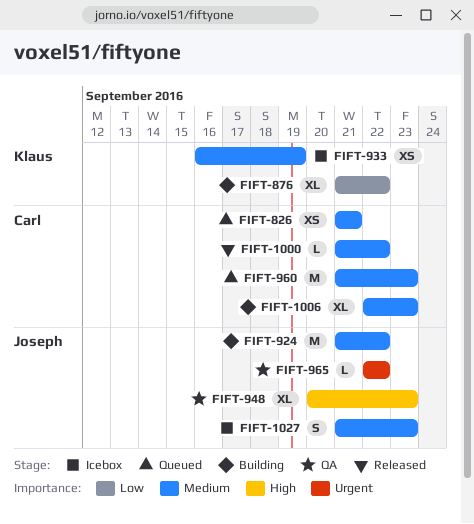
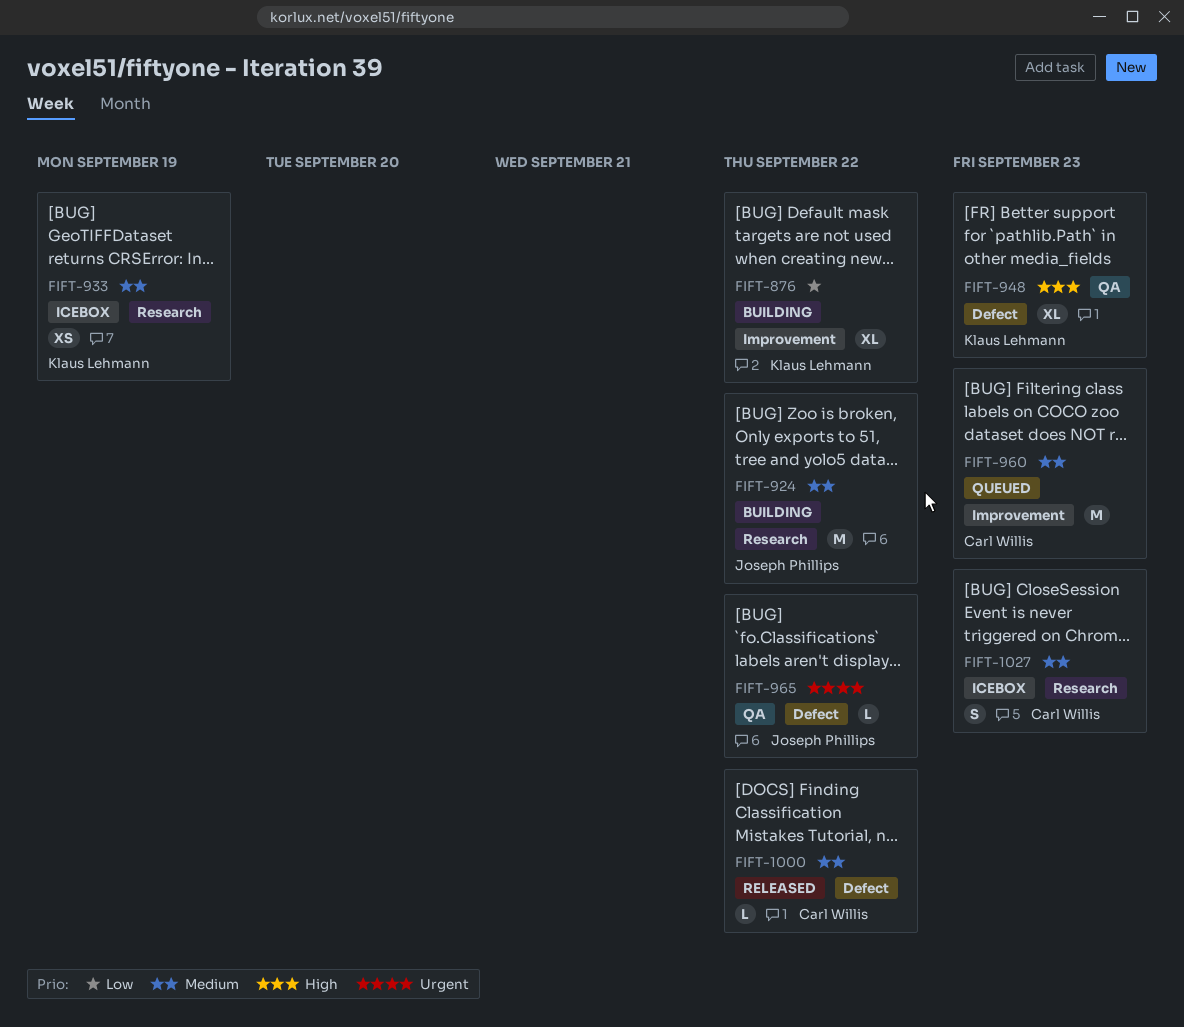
FIFT-826: present -> none
FIFT-948, owner: Joseph Phillips -> Klaus Lehmann
FIFT-1006: present -> none
FIFT-1027, owner: Joseph Phillips -> Carl Willis

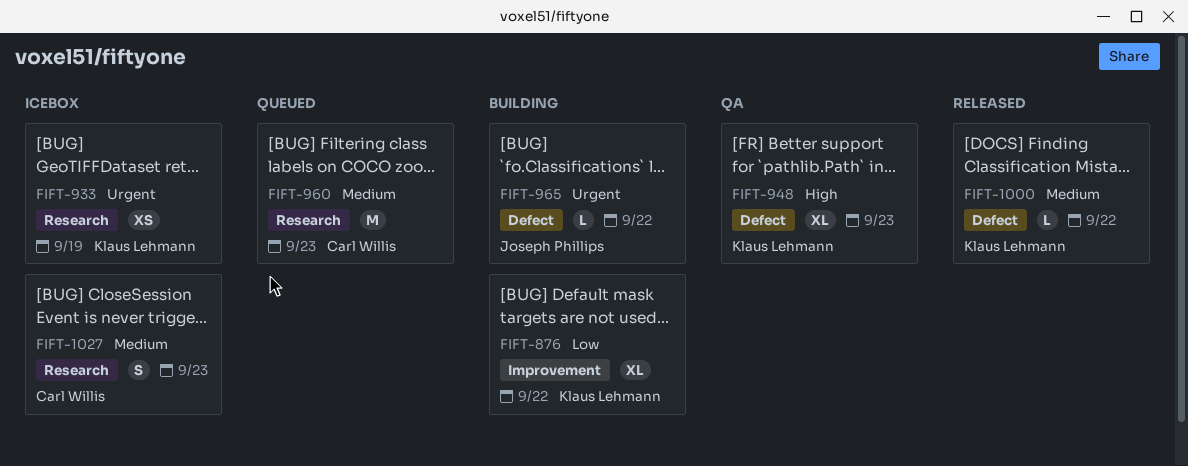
FIFT-924: present -> none
FIFT-933, priority: Medium -> Urgent
FIFT-960, label: Improvement -> Research
FIFT-965, status: QA -> Building
FIFT-1000, owner: Carl Willis -> Klaus Lehmann

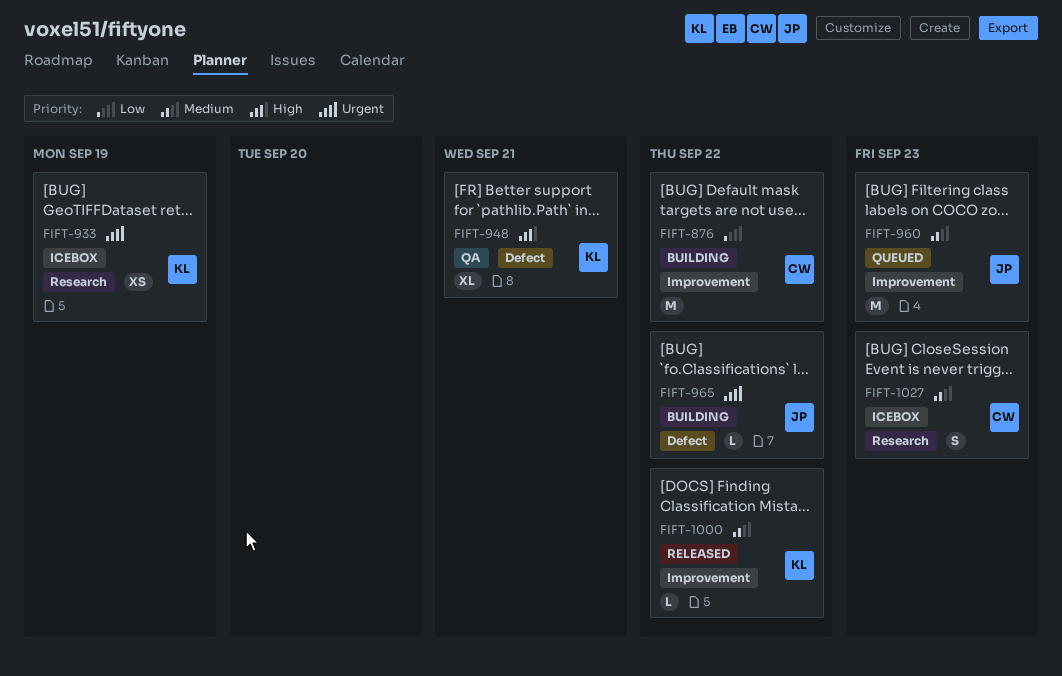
FIFT-876, owner: Klaus Lehmann -> Carl Willis
FIFT-876, estimate: XL -> M
FIFT-948, due: Sep 23 -> Sep 21
FIFT-960, owner: Carl Willis -> Joseph Phillips
FIFT-960, label: Research -> Improvement
FIFT-1000, label: Defect -> Improvement

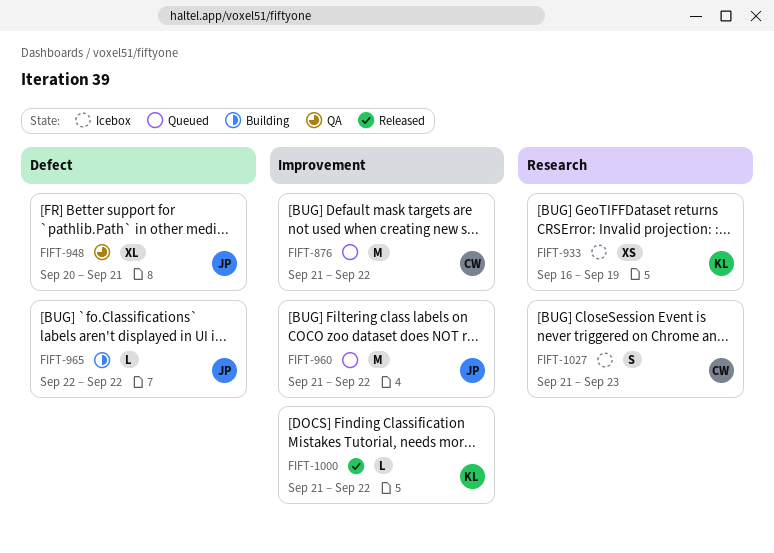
FIFT-876, status: Building -> Queued
FIFT-948, owner: KL -> JP
FIFT-960, due: Sep 23 -> Sep 22

